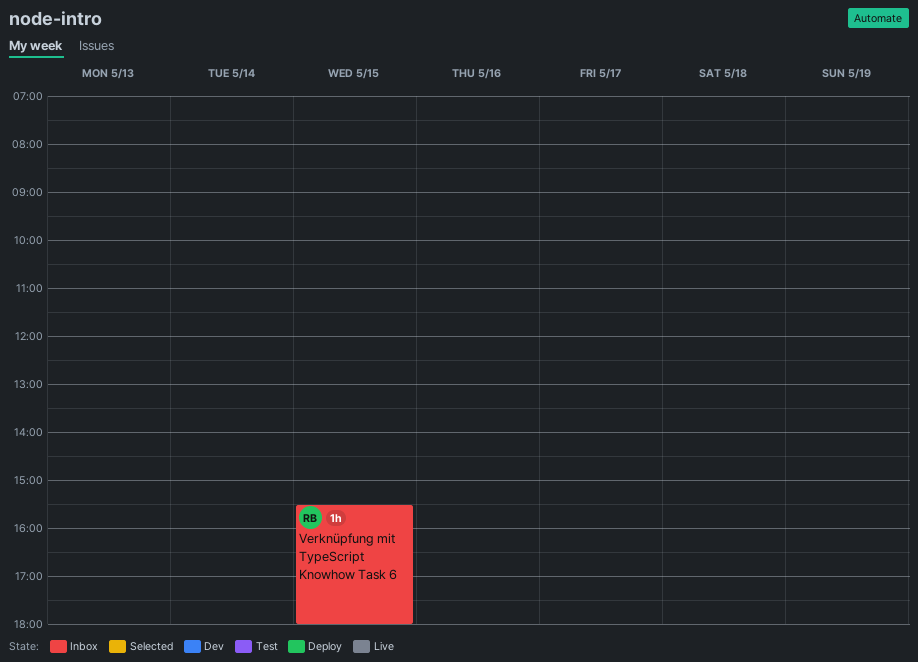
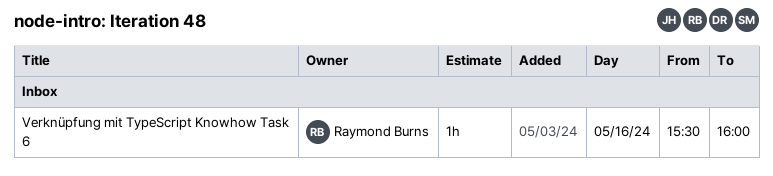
Verknüpfung mit TypeScript Knowhow Task 6, day: May 15 -> May 16
Verknüpfung mit TypeScript Knowhow Task 6, ends: 18:00 -> 16:00

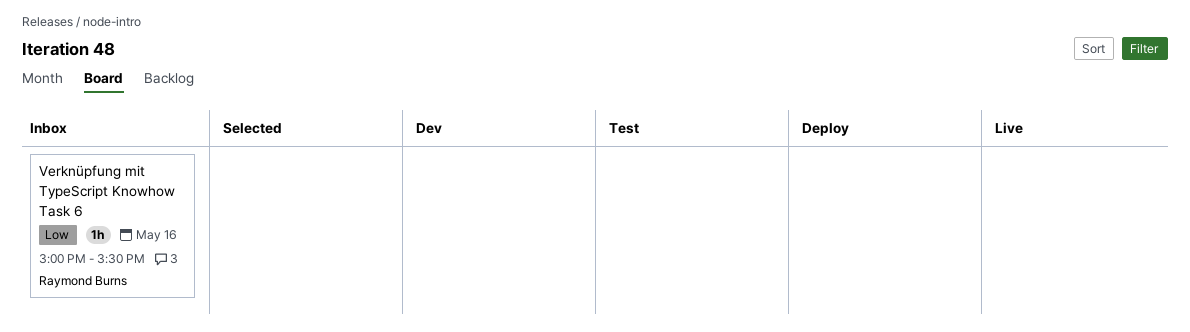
Verknüpfung mit TypeScript Knowhow Task 6, begins: 15:30 -> 15:00
Verknüpfung mit TypeScript Knowhow Task 6, ends: 16:00 -> 15:30

